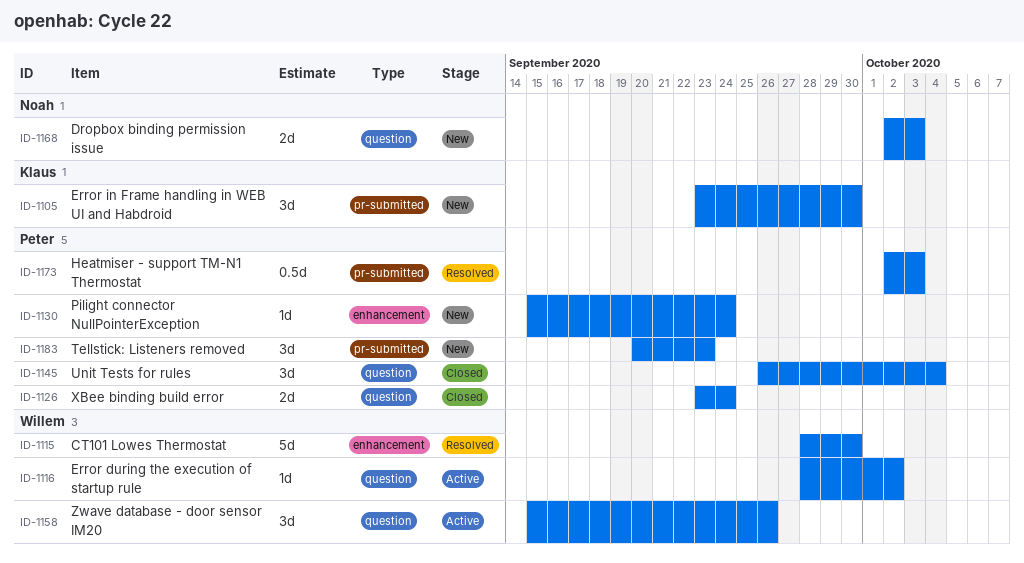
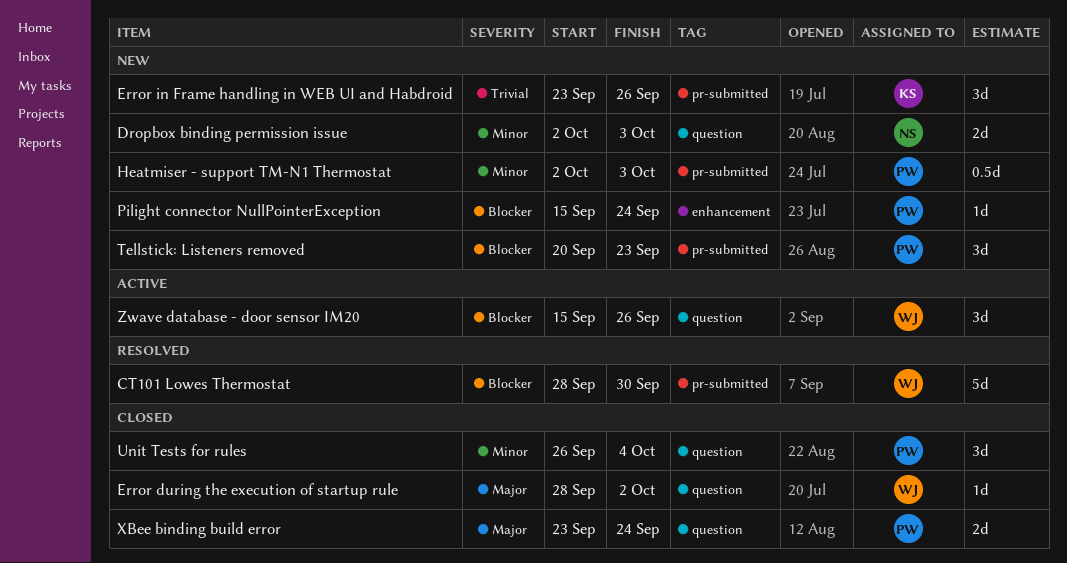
CT101 Lowes Thermostat, label: enhancement -> pr-submitted
Error during the execution of startup rule, status: Active -> Closed
Error in Frame handling in WEB UI and Habdroid, due: Sep 30 -> Sep 26
Heatmiser - support TM-N1 Thermostat, status: Resolved -> New

